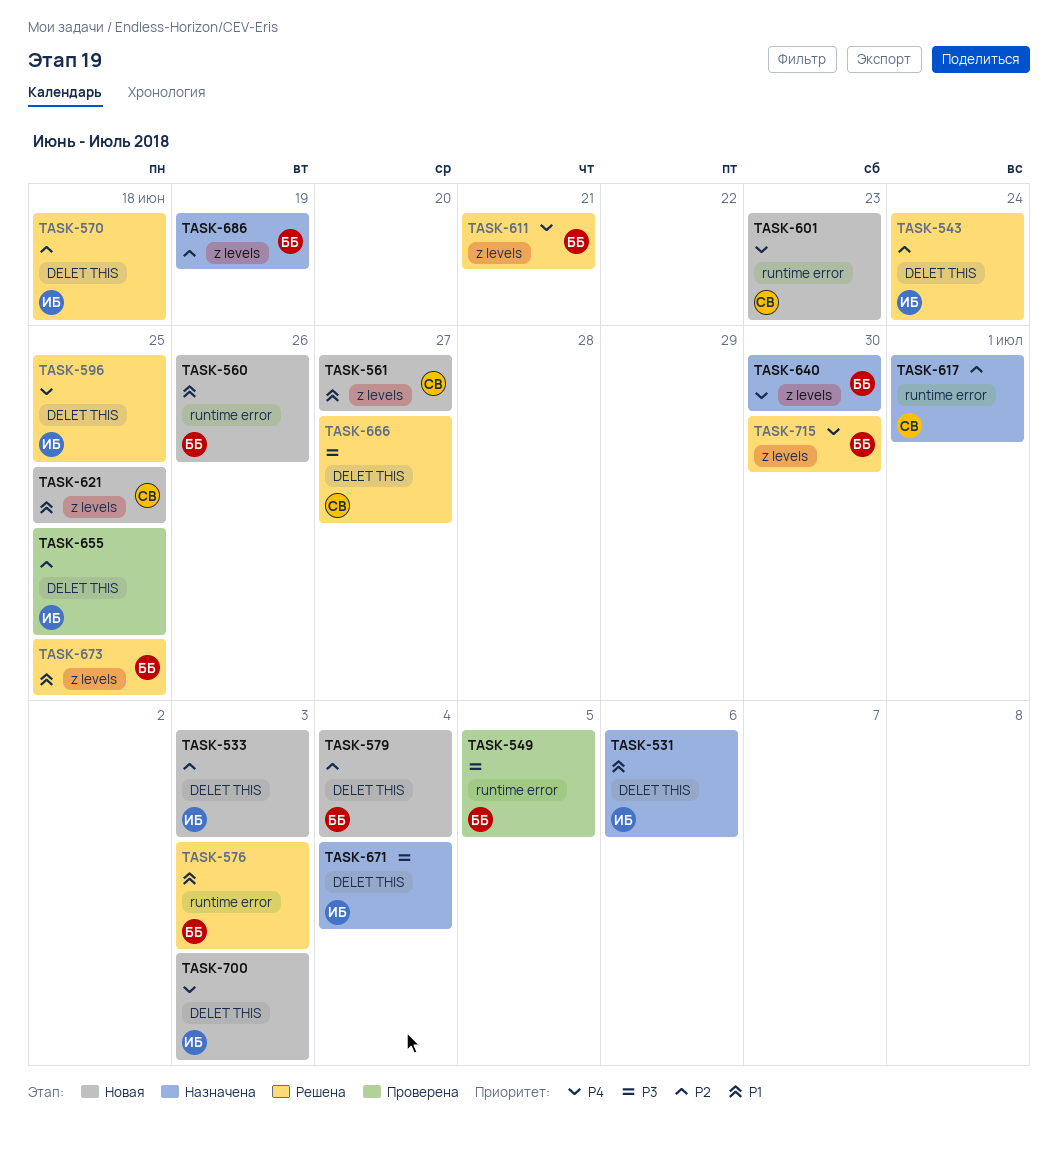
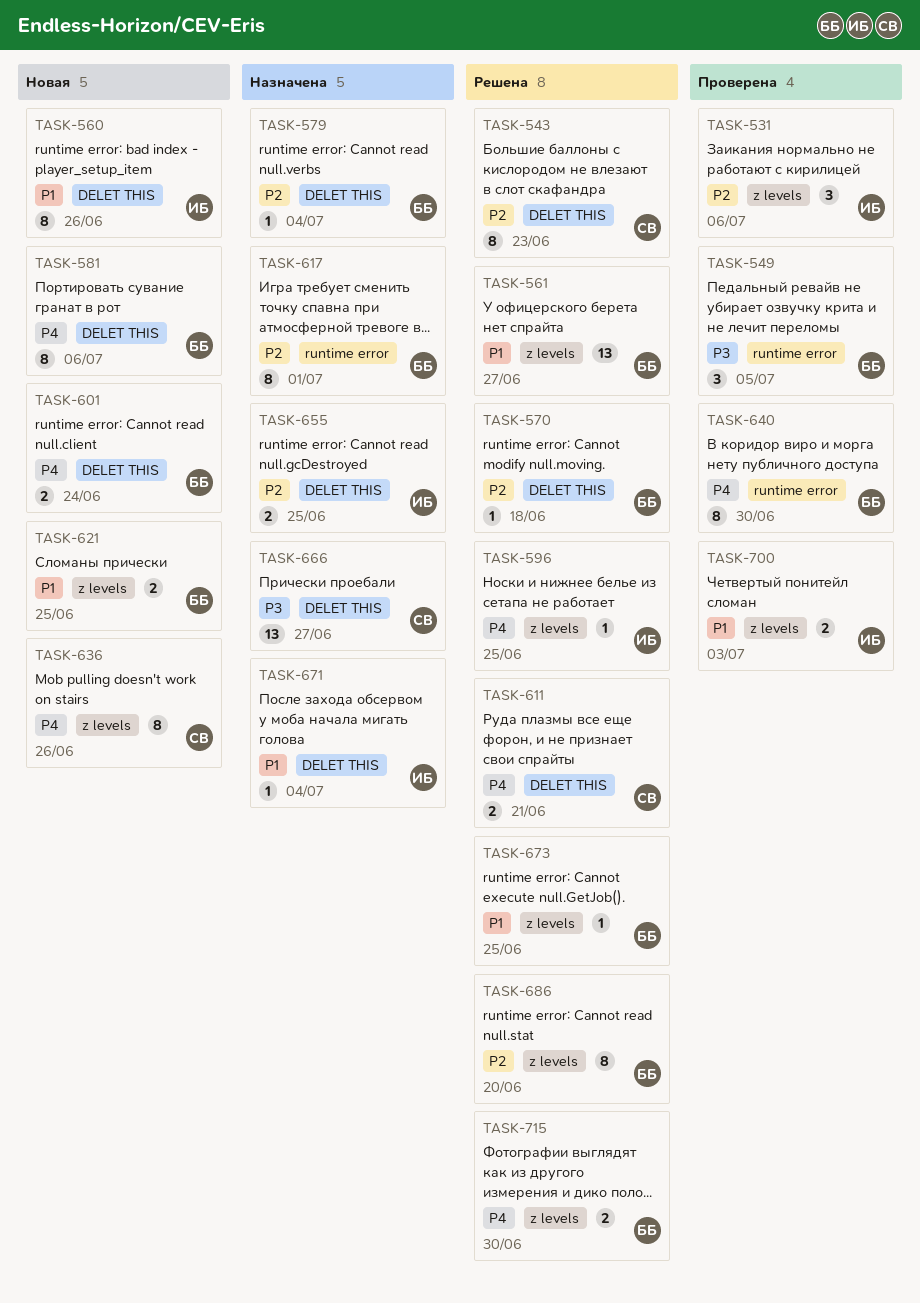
TASK-531, status: Назначена -> Проверена
TASK-531, priority: P1 -> P2
TASK-531, label: DELET THIS -> z levels
TASK-533: present -> none
TASK-543, owner: ИБ -> СВ
TASK-543, due: Jun 24 -> Jun 23
TASK-560, owner: ББ -> ИБ
TASK-560, label: runtime error -> DELET THIS
TASK-561, status: Новая -> Решена
TASK-561, owner: СВ -> ББ
TASK-570, owner: ИБ -> ББ
TASK-576: present -> none
TASK-579, status: Новая -> Назначена
TASK-581: none -> present
TASK-596, label: DELET THIS -> z levels
TASK-601, owner: СВ -> ББ
TASK-601, label: runtime error -> DELET THIS
TASK-601, due: Jun 23 -> Jun 24
TASK-611, owner: ББ -> СВ
TASK-611, label: z levels -> DELET THIS
TASK-617, owner: СВ -> ББ
TASK-621, owner: СВ -> ББ
TASK-636: none -> present
TASK-640, status: Назначена -> Проверена
TASK-640, label: z levels -> runtime error
TASK-655, status: Проверена -> Назначена
TASK-666, status: Решена -> Назначена
TASK-671, priority: P3 -> P1
TASK-686, status: Назначена -> Решена
TASK-686, due: Jun 19 -> Jun 20
TASK-700, status: Новая -> Проверена
TASK-700, priority: P4 -> P1
TASK-700, label: DELET THIS -> z levels

